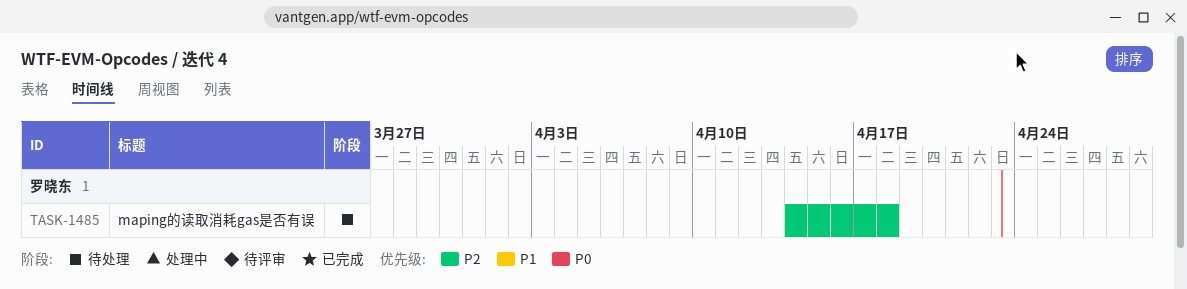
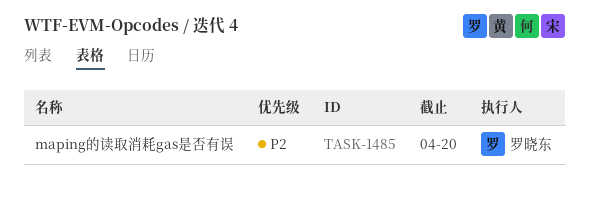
TASK-1485, due: Apr 18 -> Apr 20

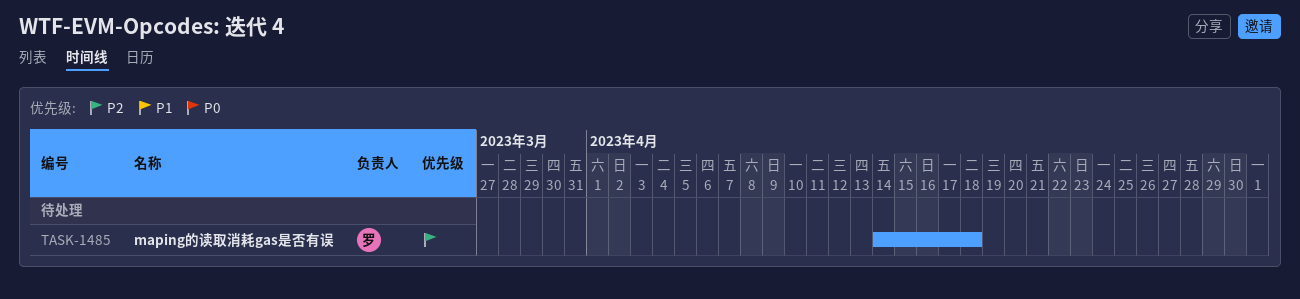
TASK-1485, due: Apr 20 -> Apr 18

